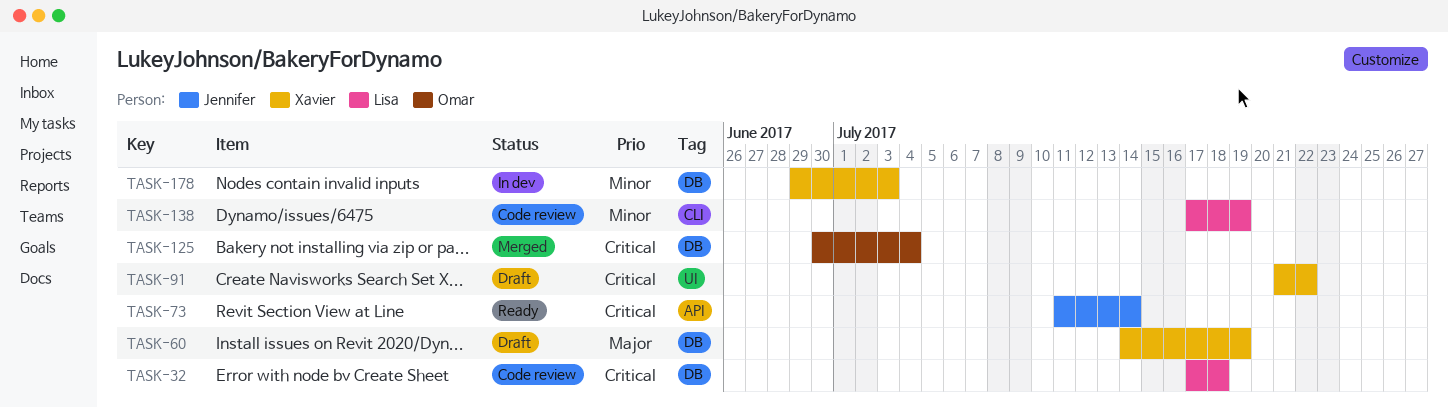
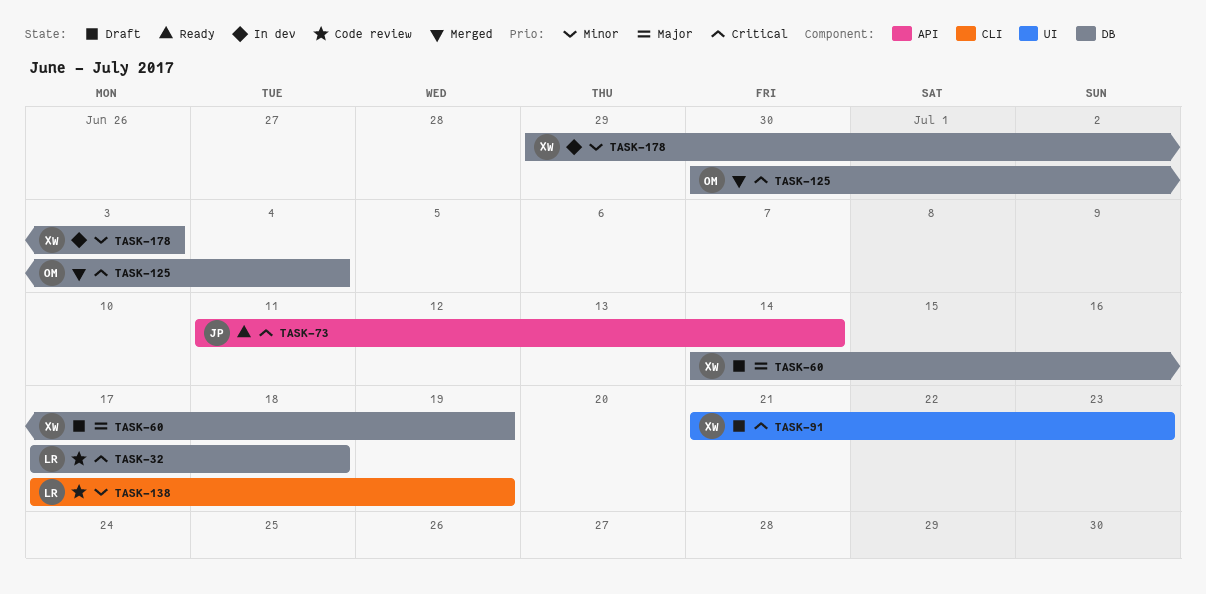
TASK-91, due: Jul 22 -> Jul 23

